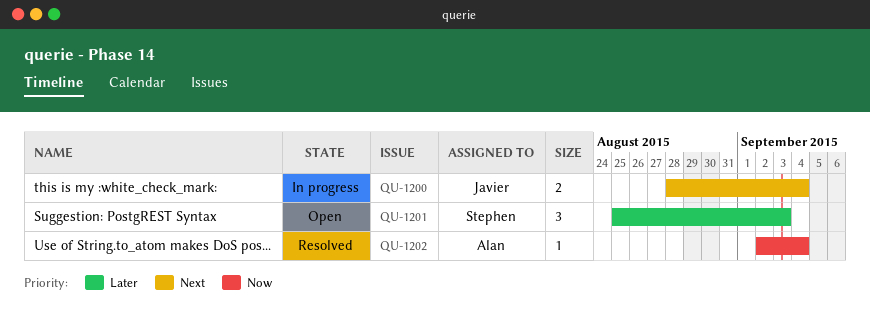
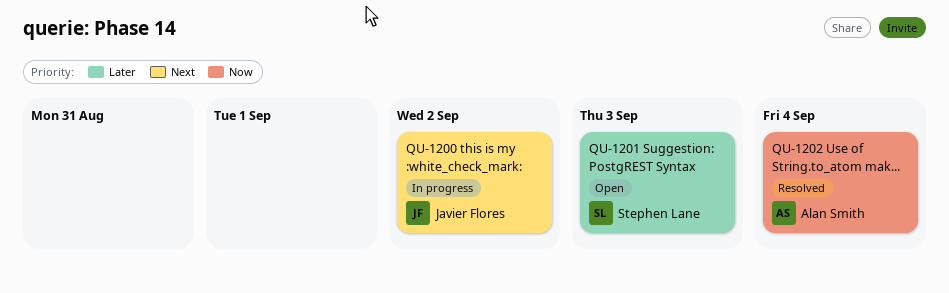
QU-1200, due: Sep 4 -> Sep 2

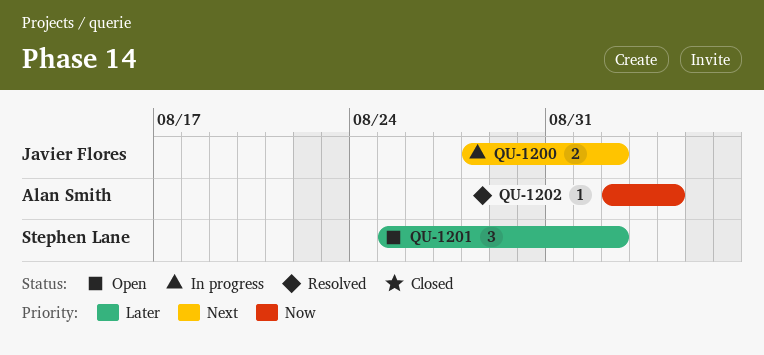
QU-1201, due: Sep 3 -> Sep 2

